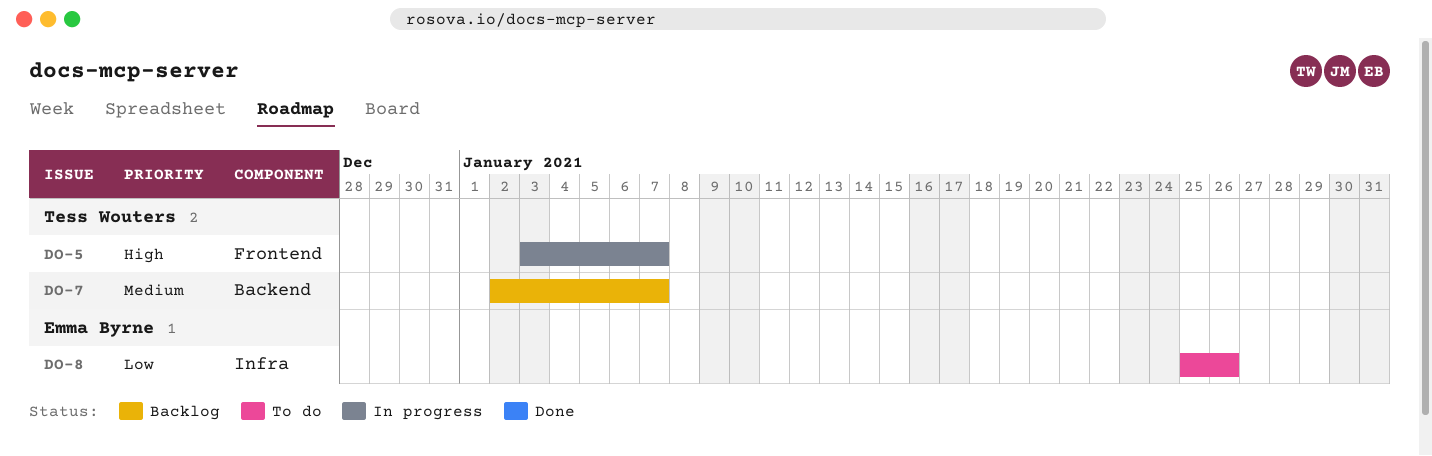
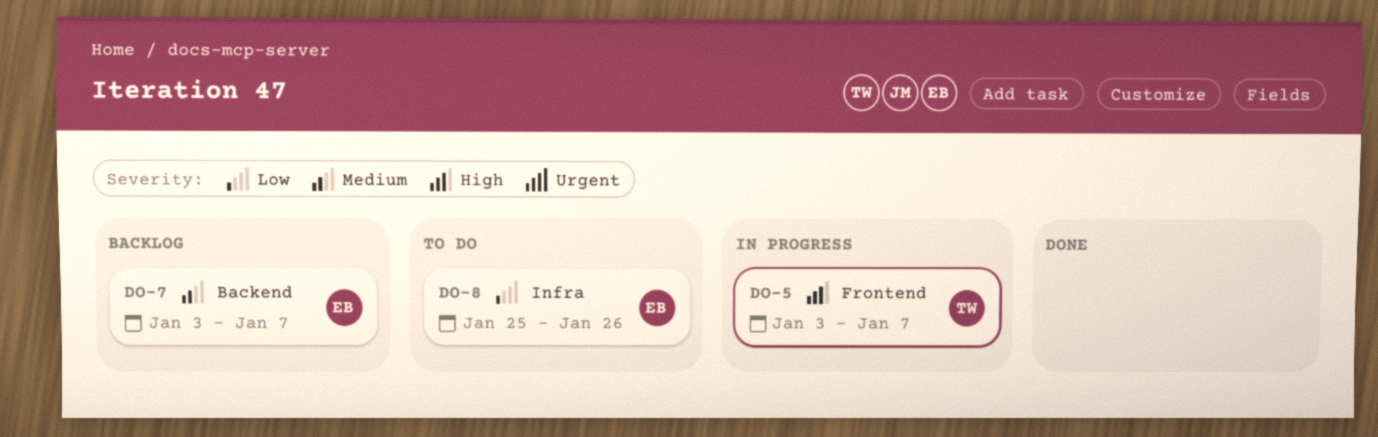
DO-7, owner: Tess Wouters -> Emma Byrne
DO-7, start: Jan 2 -> Jan 3

